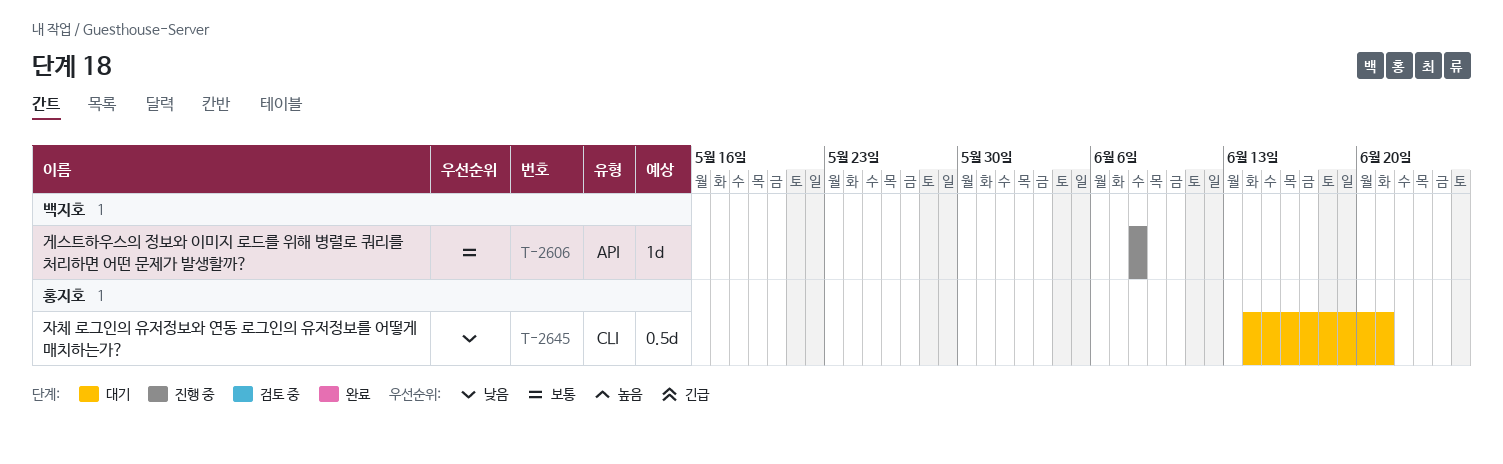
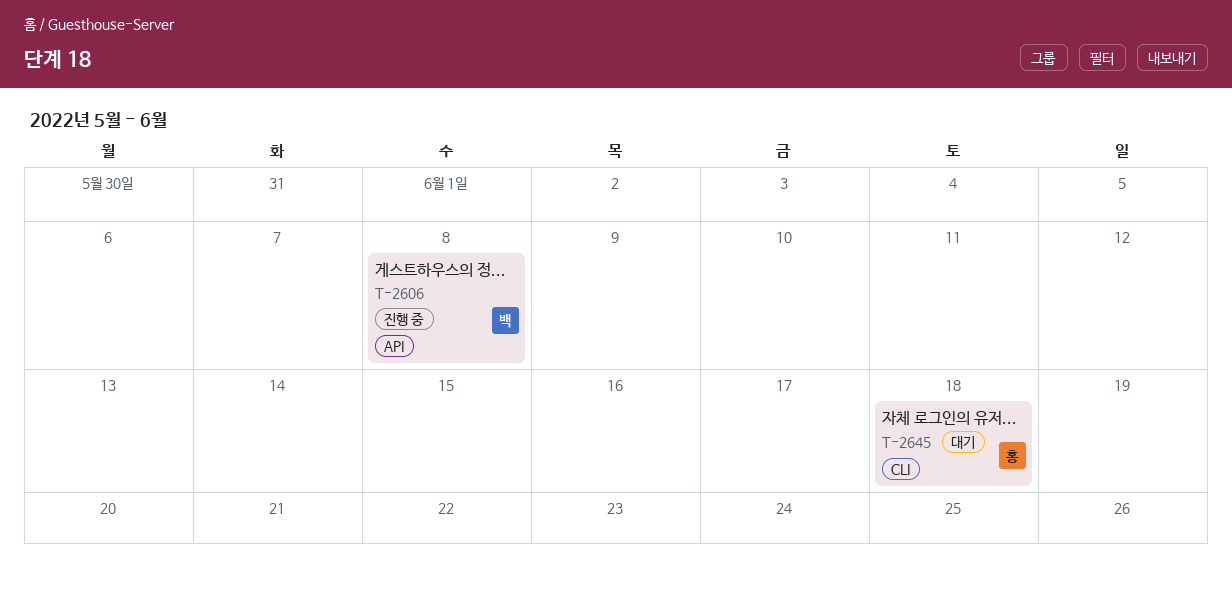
T-2645, due: Jun 21 -> Jun 18

